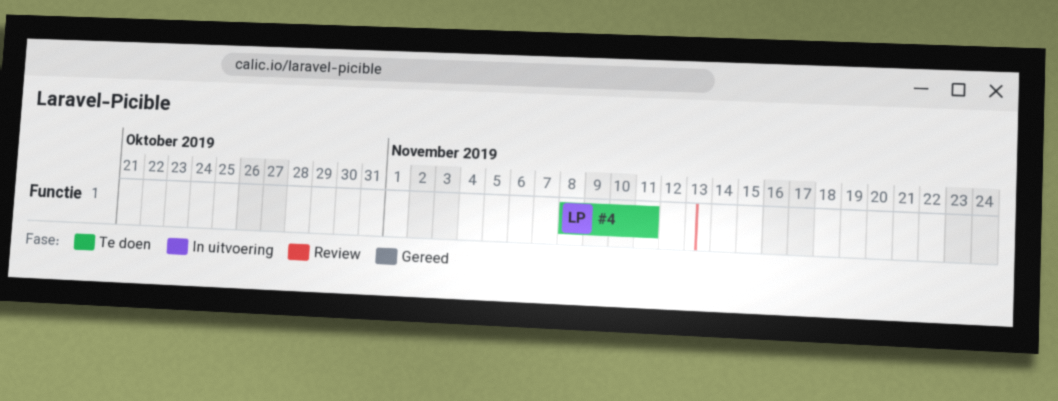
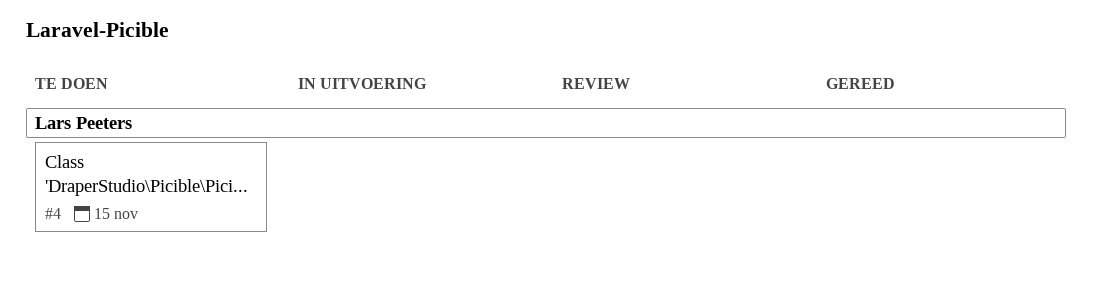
#4, due: Nov 11 -> Nov 15

